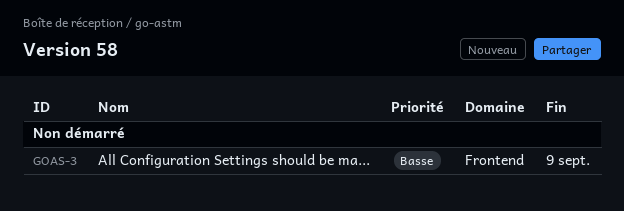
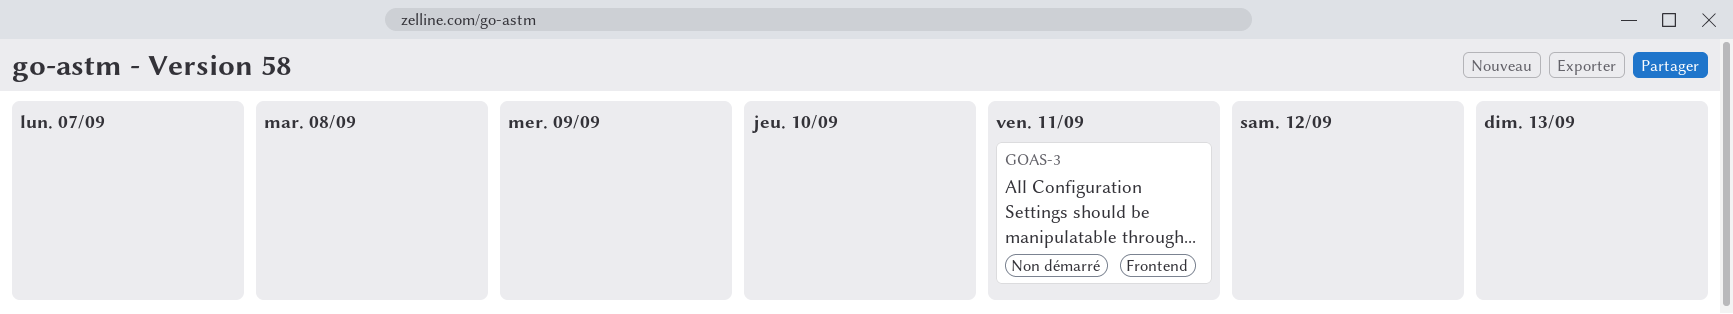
GOAS-3, due: Sep 9 -> Sep 11

